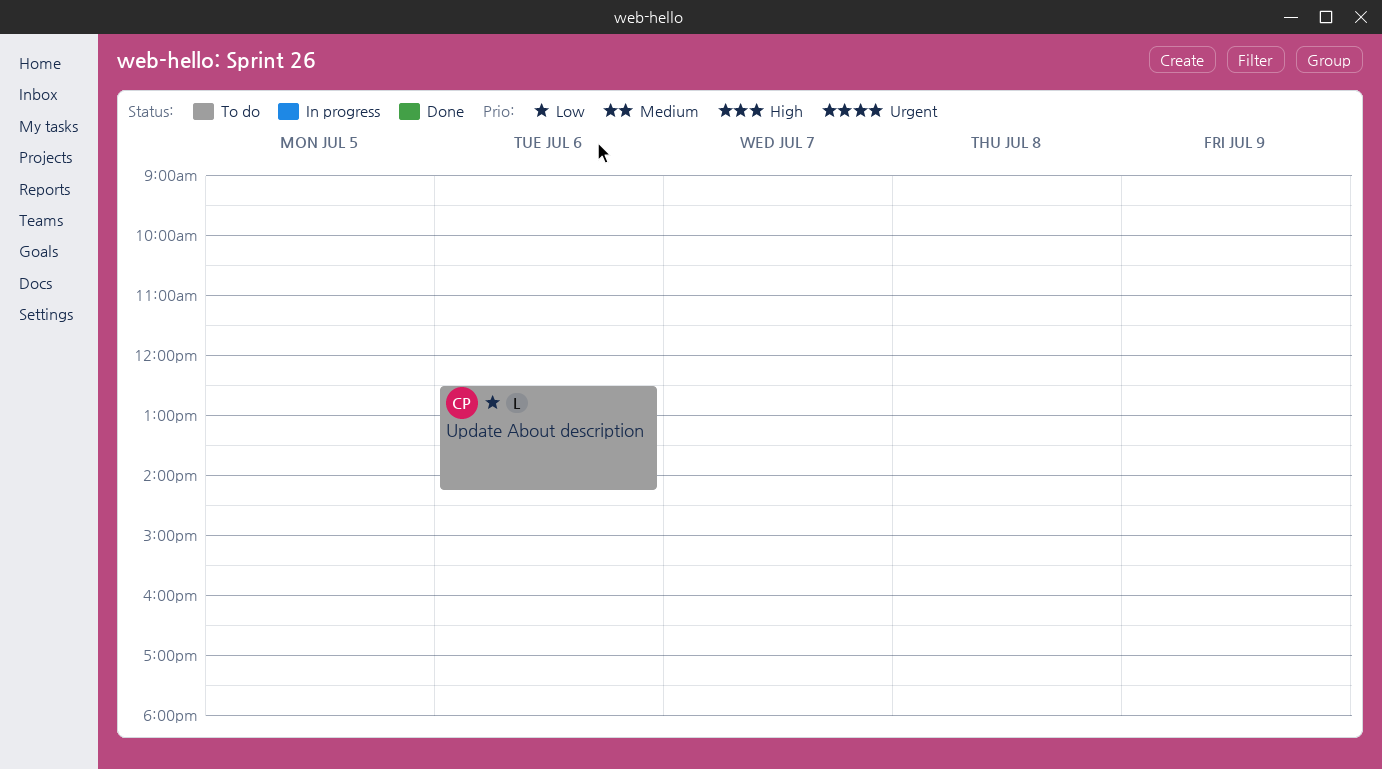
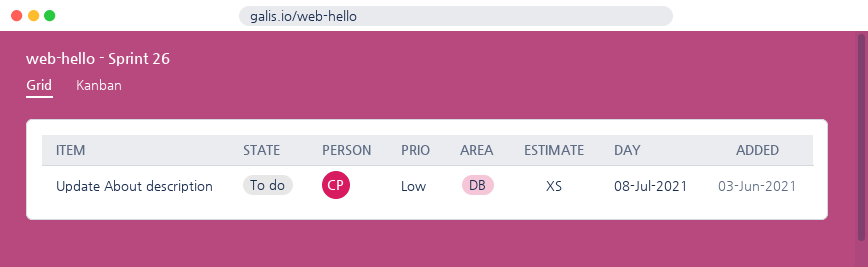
Update About description, estimate: L -> XS
Update About description, day: Jul 6 -> Jul 8

